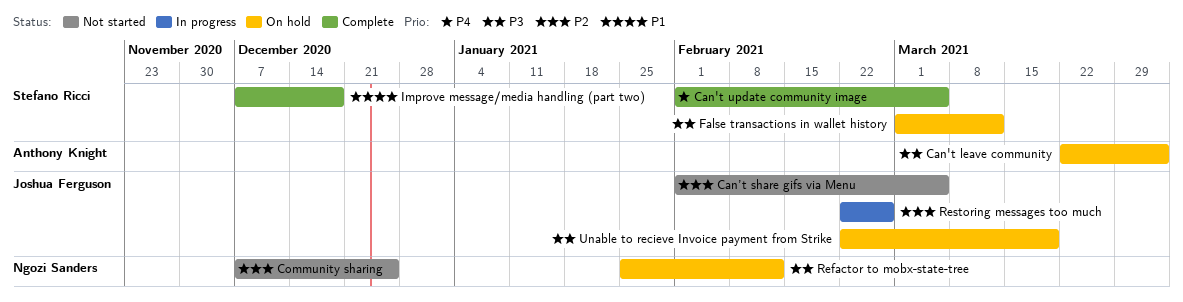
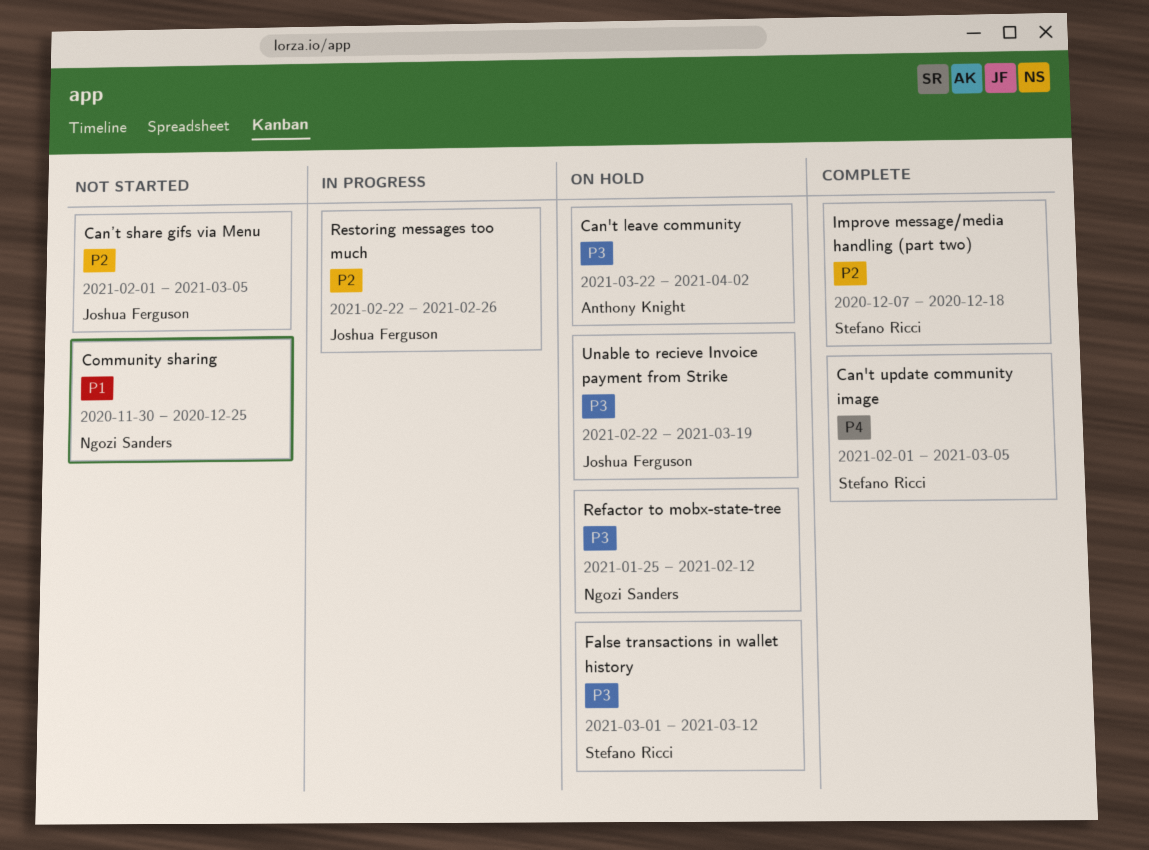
Community sharing, priority: P2 -> P1
Community sharing, start: Dec 7 -> Nov 30
Improve message/media handling (part two), priority: P1 -> P2

